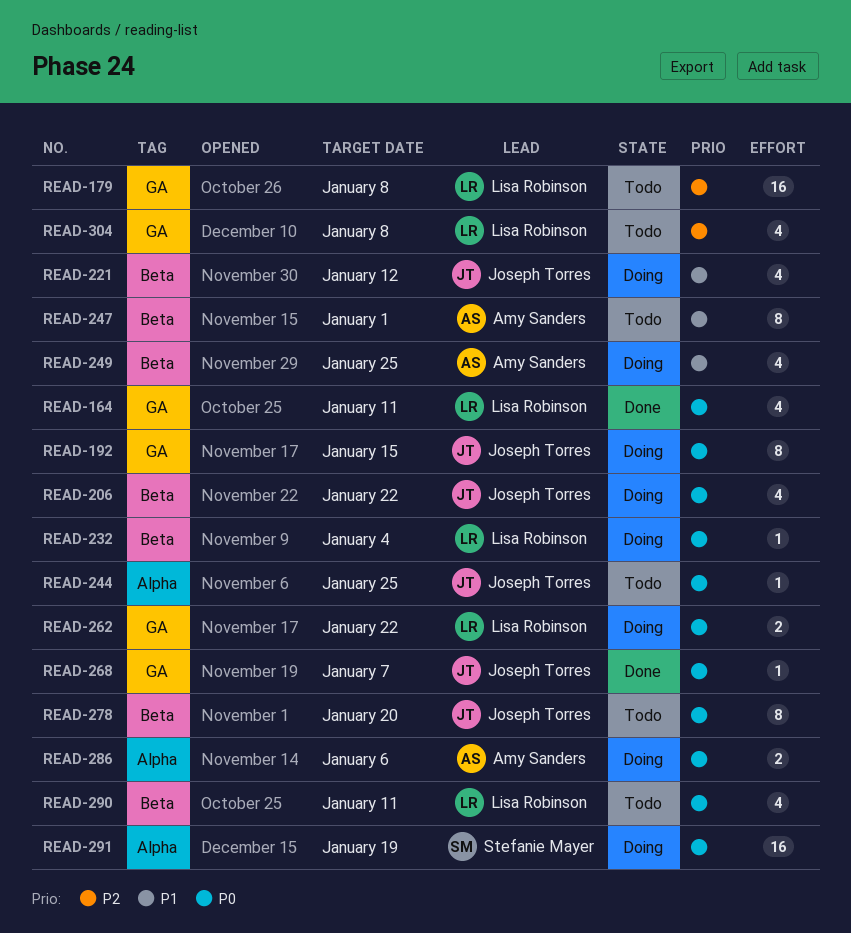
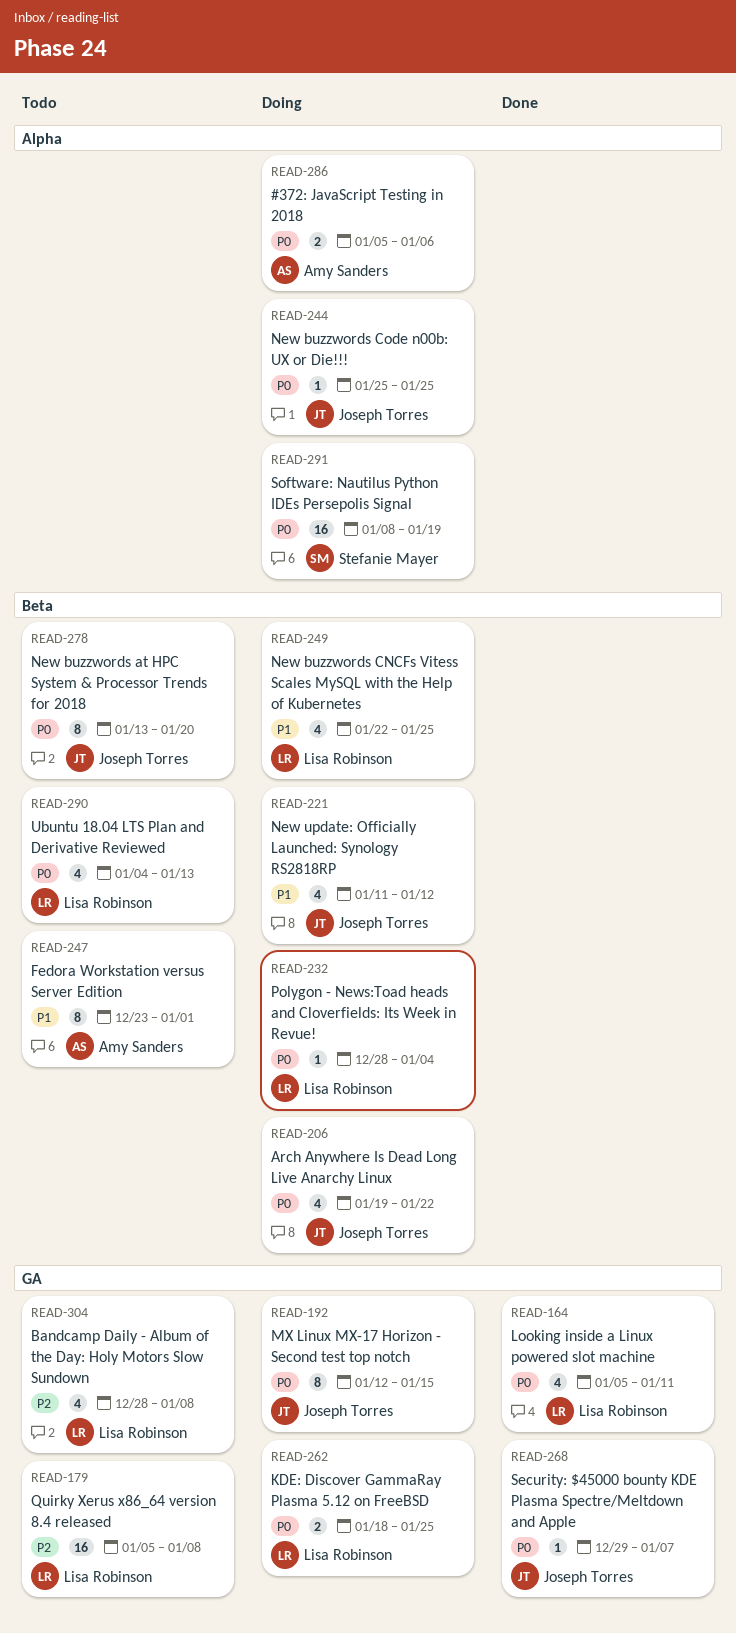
READ-244, status: Todo -> Doing
READ-249, owner: Amy Sanders -> Lisa Robinson
READ-262, due: Jan 22 -> Jan 25
READ-290, due: Jan 11 -> Jan 13

